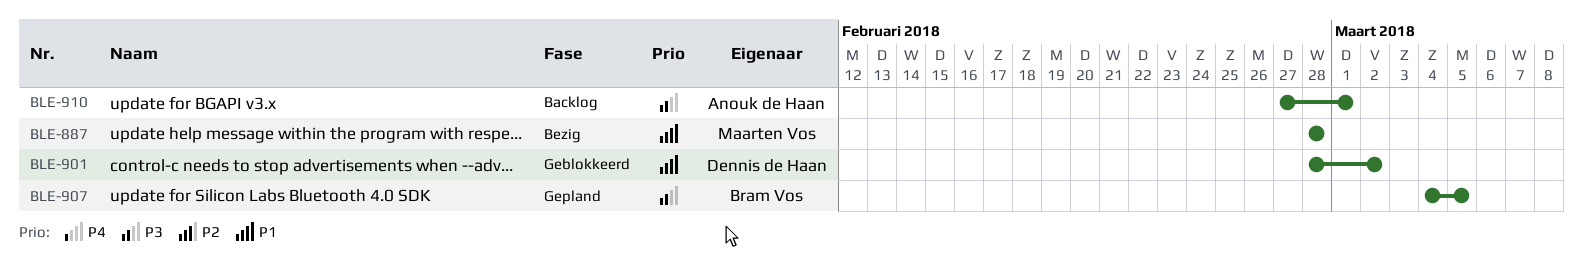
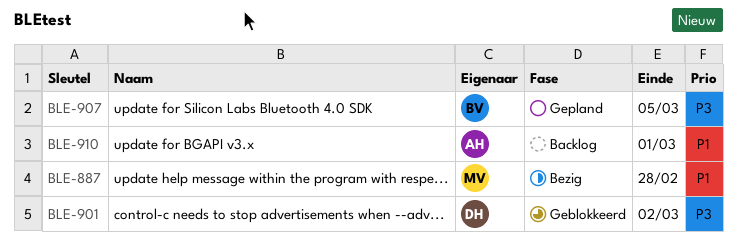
BLE-901, priority: P1 -> P3
BLE-910, priority: P3 -> P1

